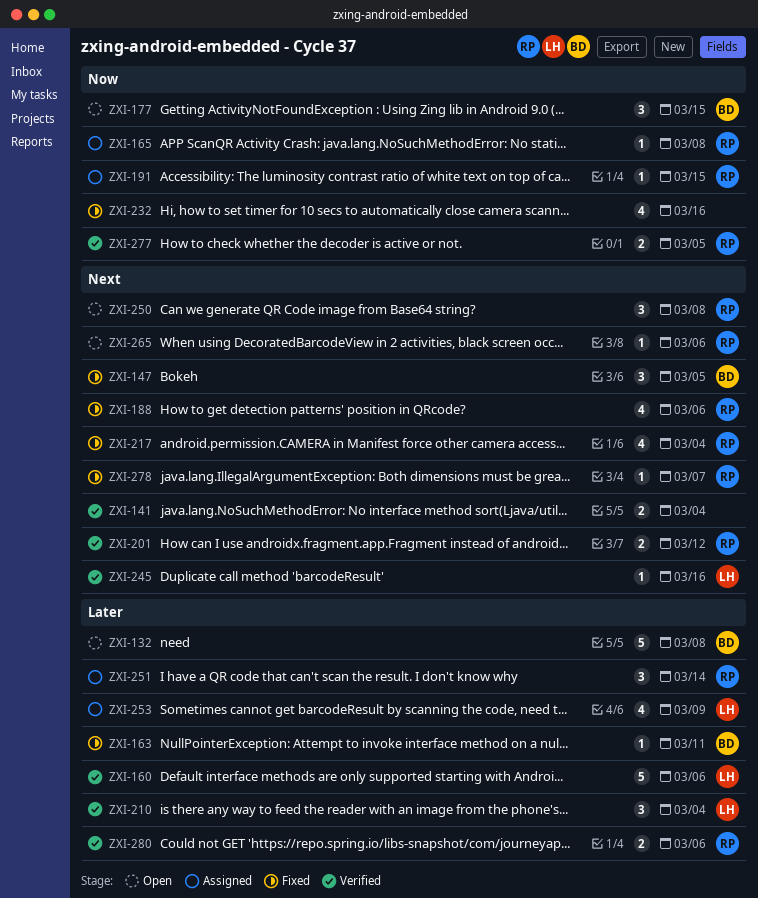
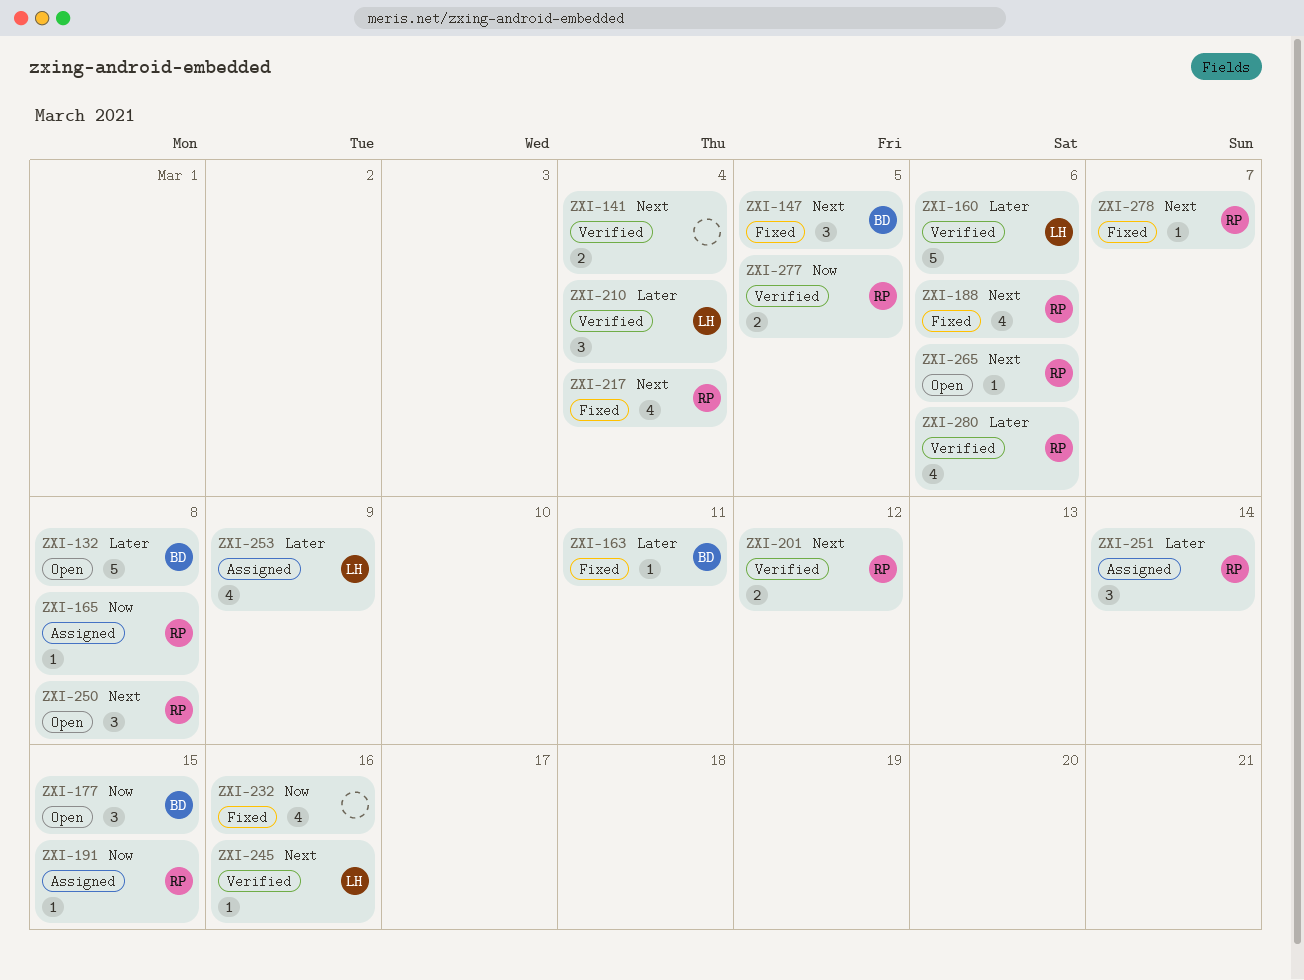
ZXI-280, estimate: 2 -> 4

